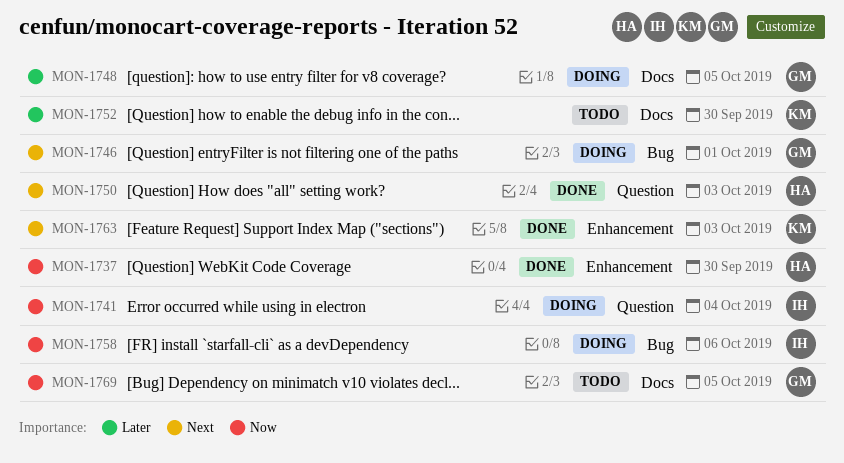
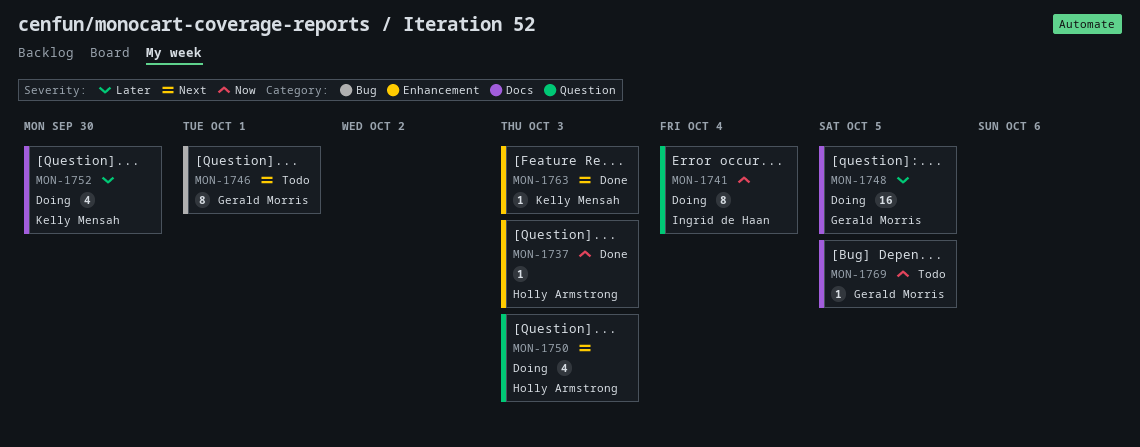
MON-1737, due: Sep 30 -> Oct 3
MON-1746, status: Doing -> Todo
MON-1750, status: Done -> Doing
MON-1752, status: Todo -> Doing
MON-1758: present -> none

